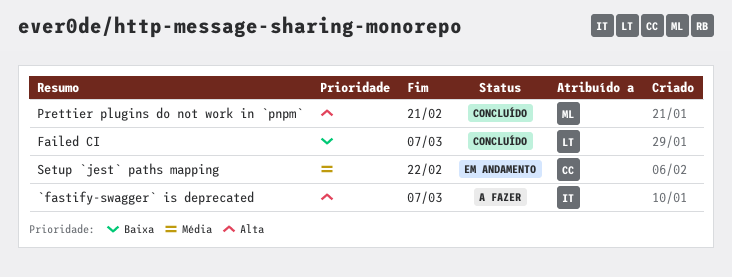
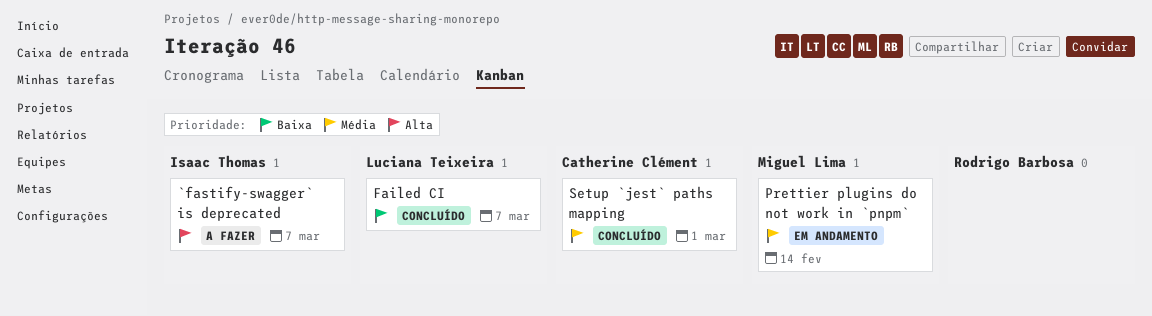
Prettier plugins do not work in `pnpm`, status: Concluído -> Em andamento
Prettier plugins do not work in `pnpm`, priority: Alta -> Média
Prettier plugins do not work in `pnpm`, due: Feb 21 -> Feb 14
Setup `jest` paths mapping, status: Em andamento -> Concluído
Setup `jest` paths mapping, due: Feb 22 -> Mar 1

